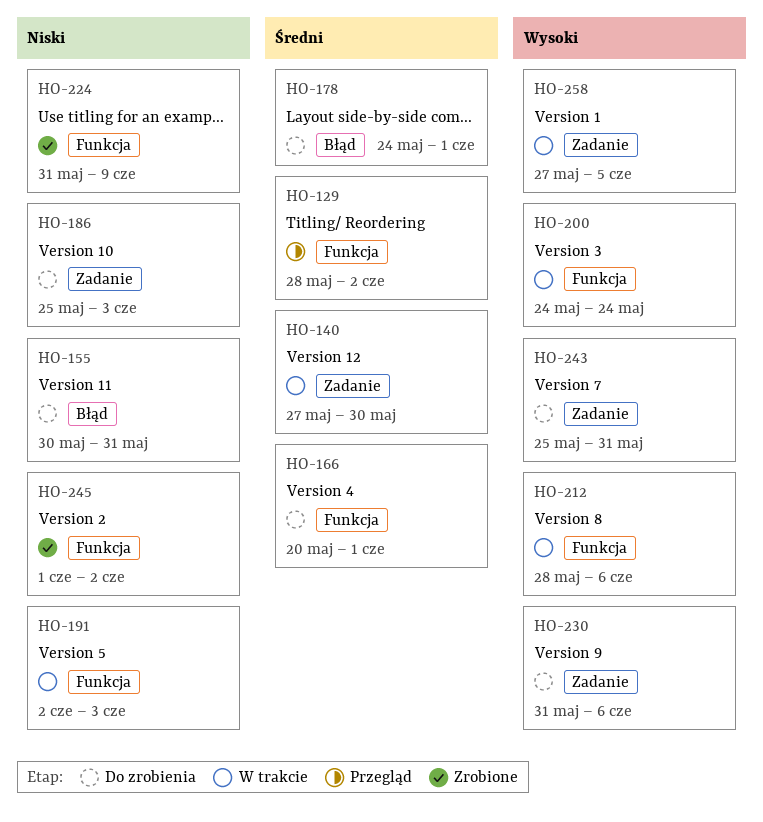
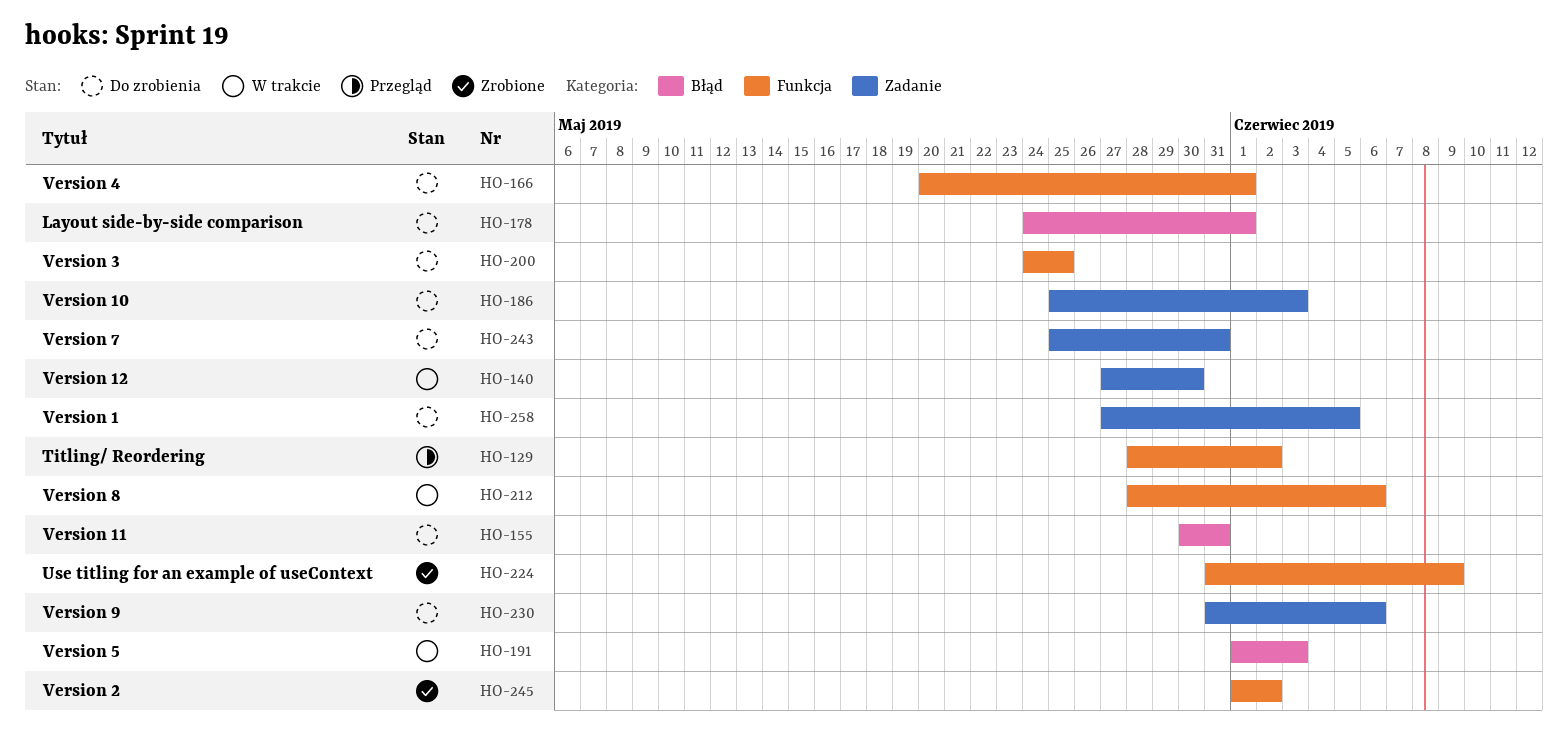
HO-191, label: Funkcja -> Błąd
HO-191, start: Jun 2 -> Jun 1
HO-200, status: W trakcie -> Do zrobienia
HO-200, due: May 24 -> May 25
HO-258, status: W trakcie -> Do zrobienia

